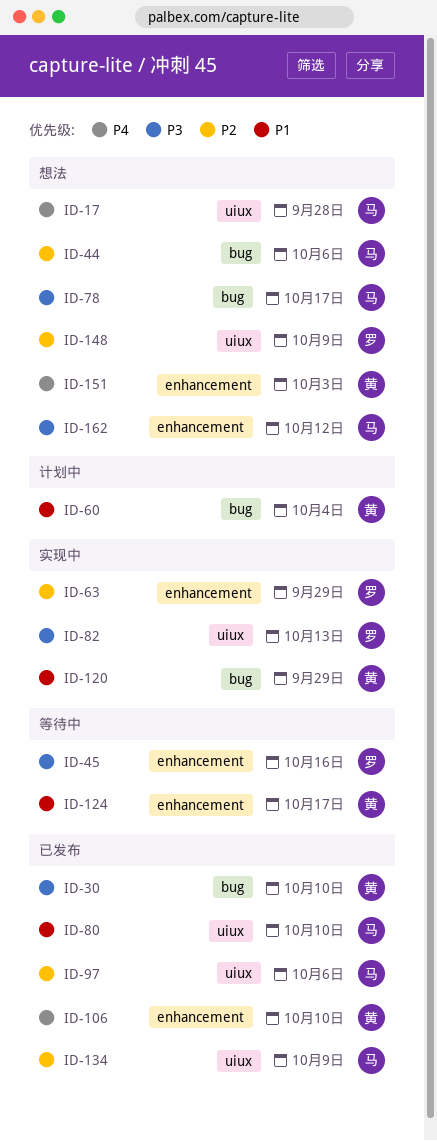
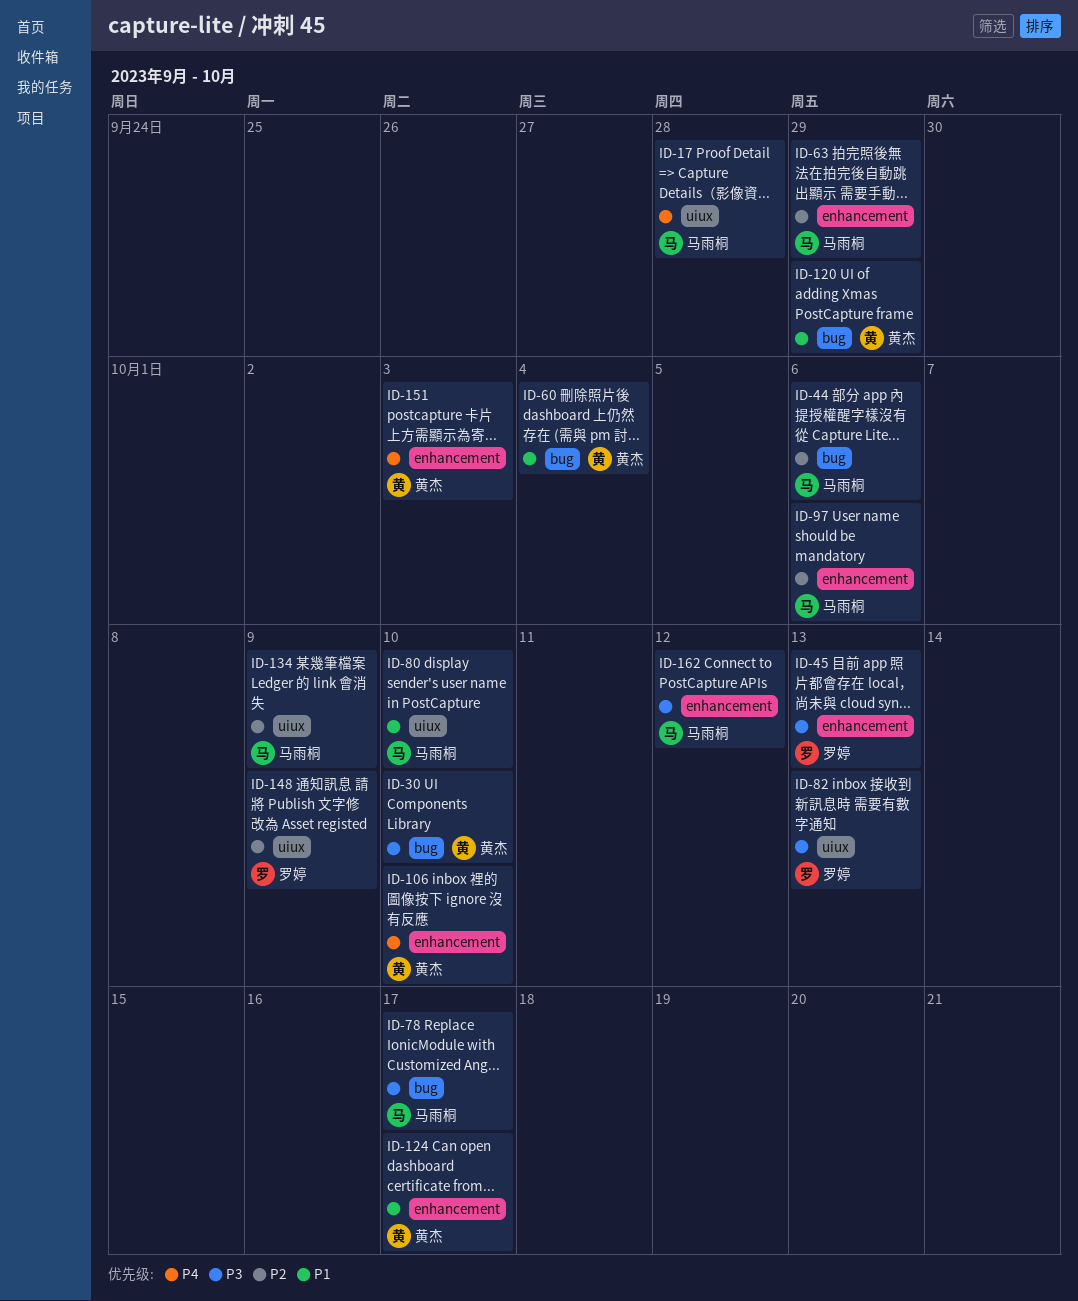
ID-45, due: Oct 16 -> Oct 13
ID-63, owner: 罗婷 -> 马雨桐
ID-97, label: uiux -> enhancement

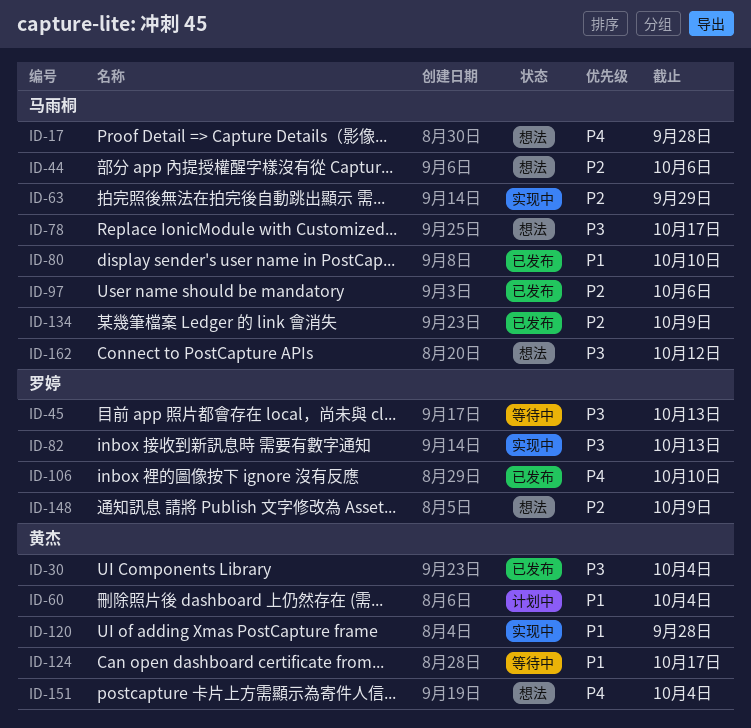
ID-30, due: Oct 10 -> Oct 4
ID-106, owner: 黄杰 -> 罗婷
ID-120, due: Sep 29 -> Sep 28
ID-151, due: Oct 3 -> Oct 4

